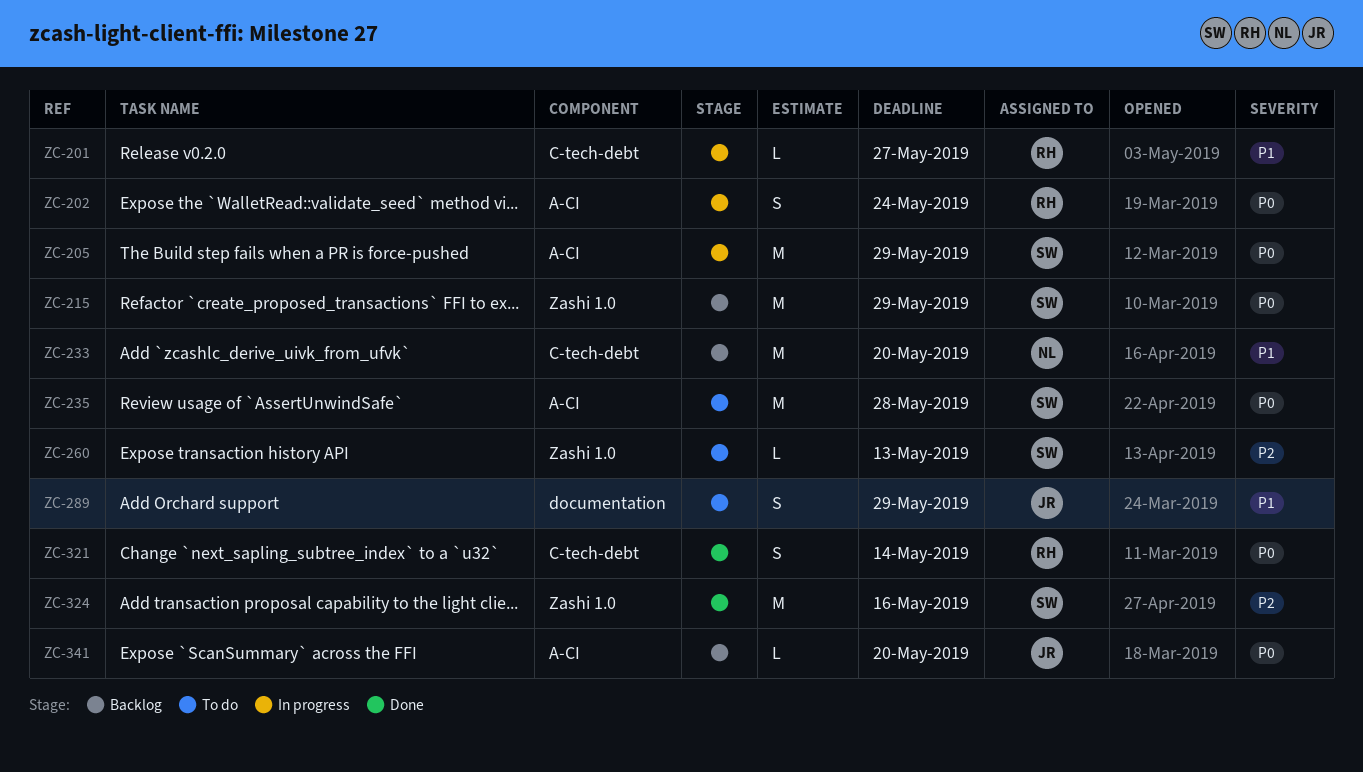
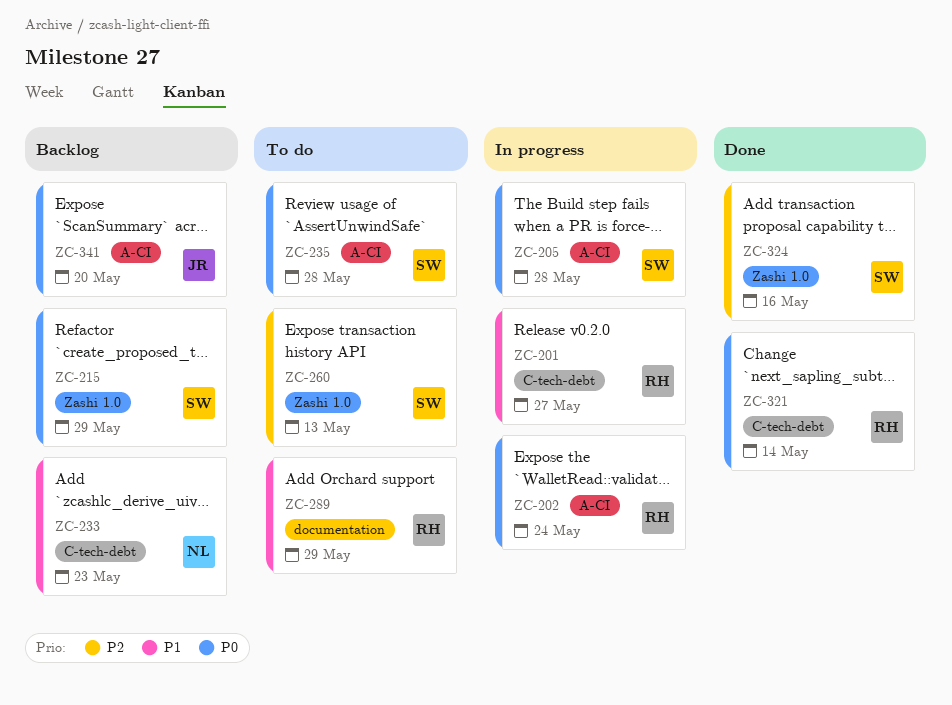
ZC-205, due: May 29 -> May 28
ZC-233, due: May 20 -> May 23
ZC-289, owner: JR -> RH

